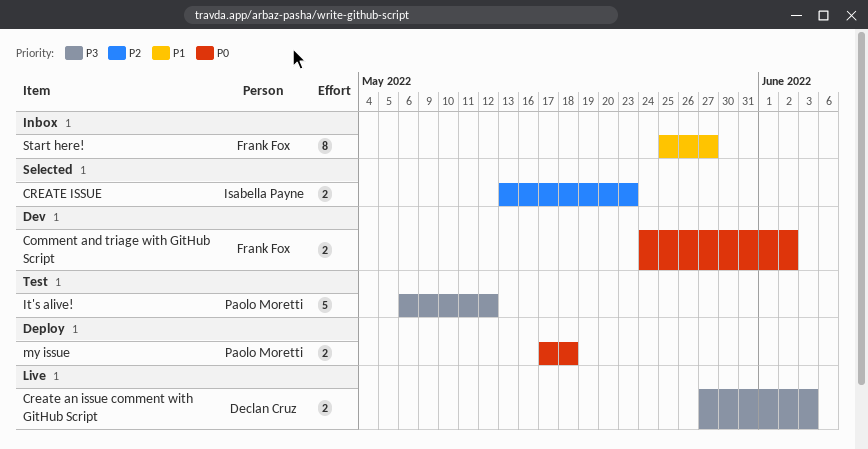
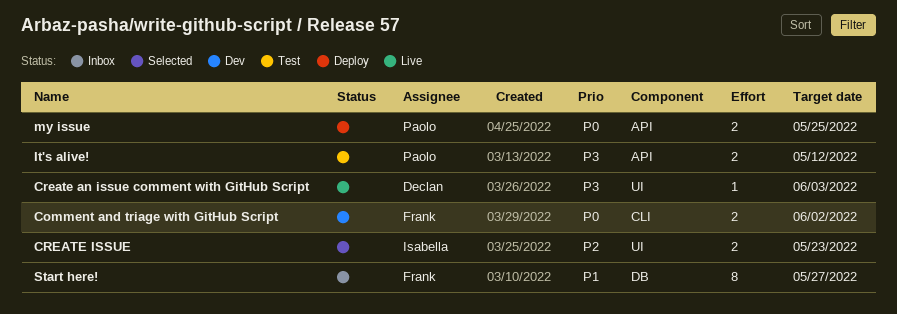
Create an issue comment with GitHub Script, estimate: 2 -> 1
It's alive!, estimate: 5 -> 2
my issue, due: May 18 -> May 25

